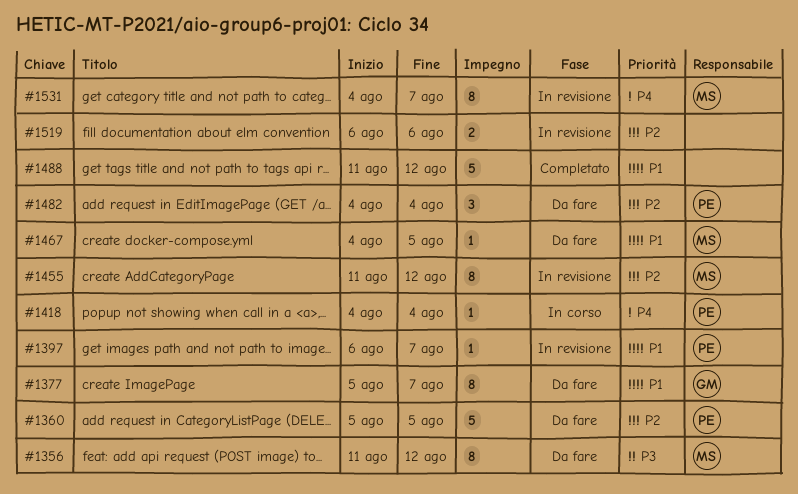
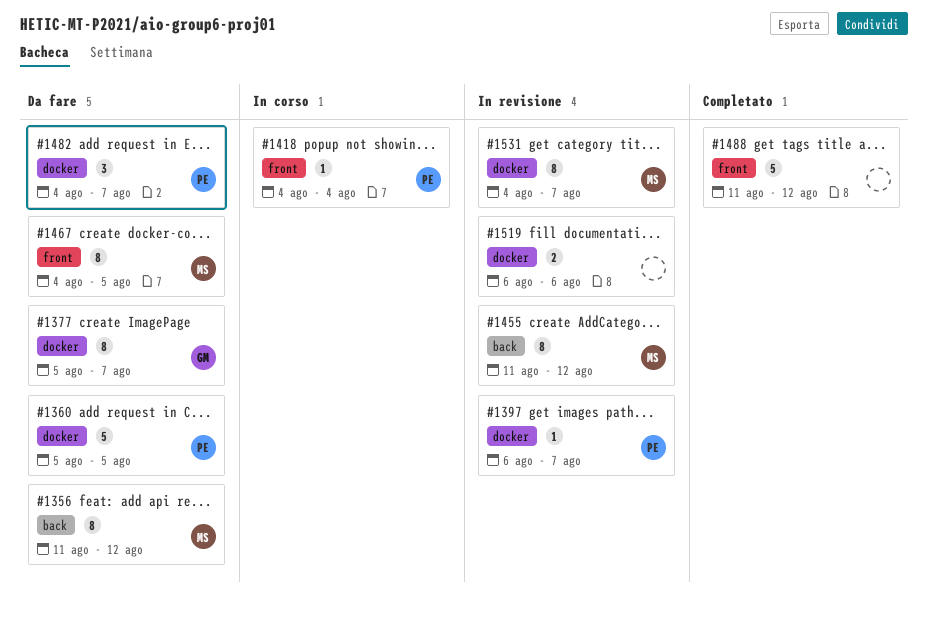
#1467, estimate: 1 -> 8
#1482, due: Aug 4 -> Aug 7

